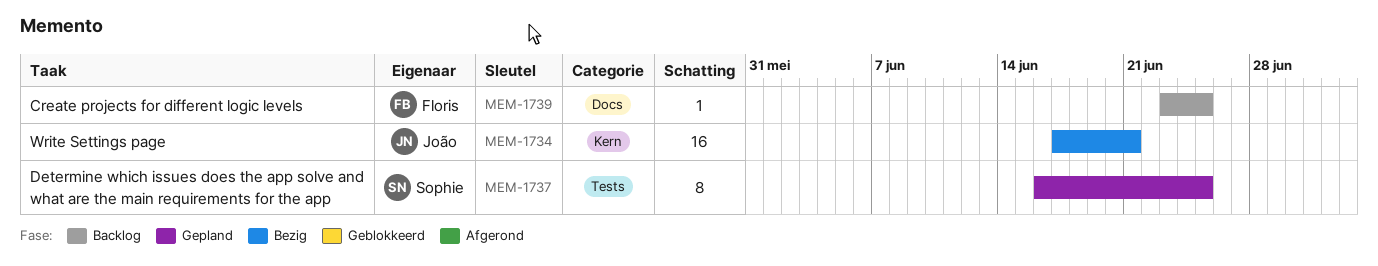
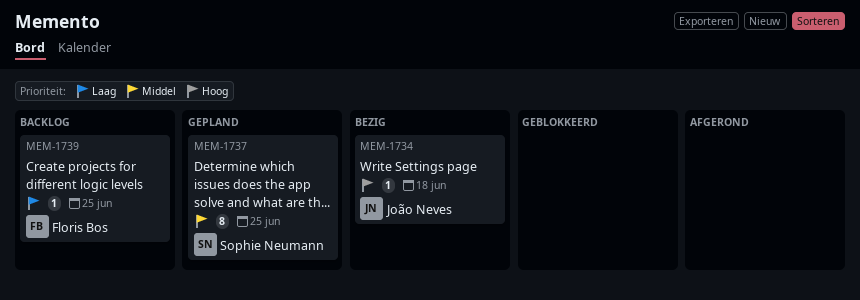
MEM-1734, estimate: 16 -> 1
MEM-1734, due: Jun 21 -> Jun 18

